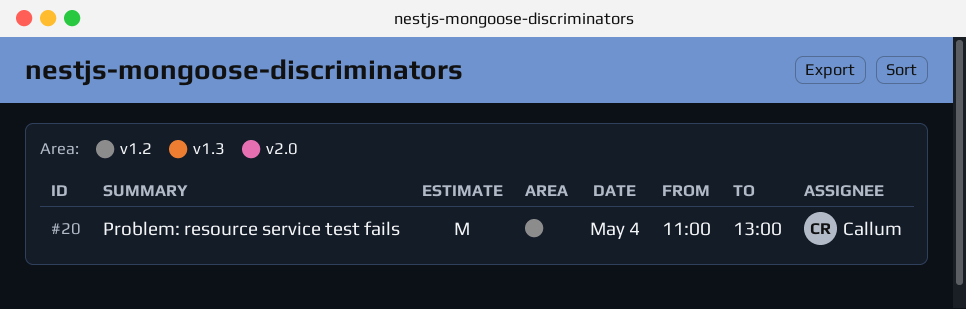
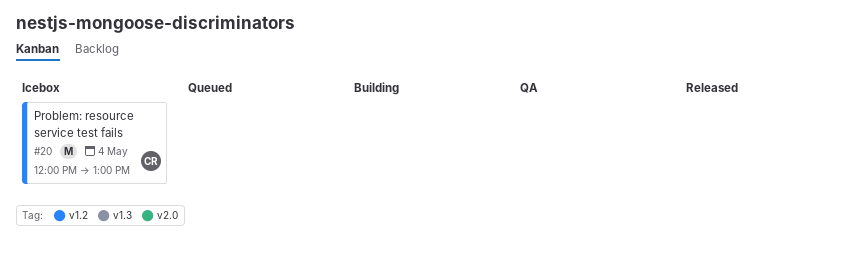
#20, begins: 11:00 -> 12:00

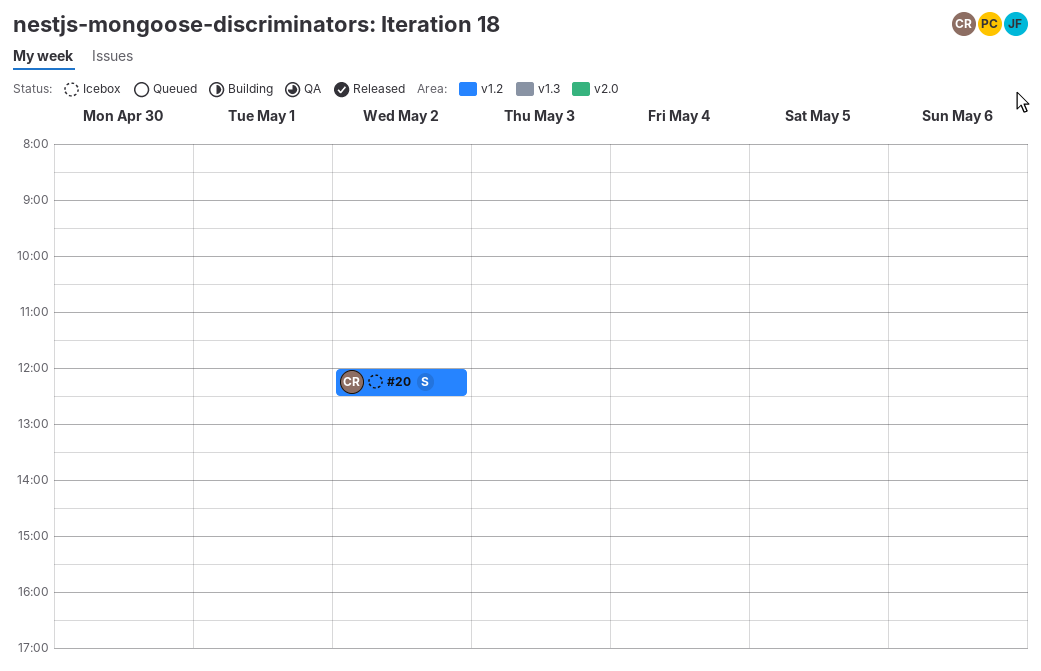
#20, estimate: M -> S
#20, day: May 4 -> May 2
#20, ends: 13:00 -> 12:30

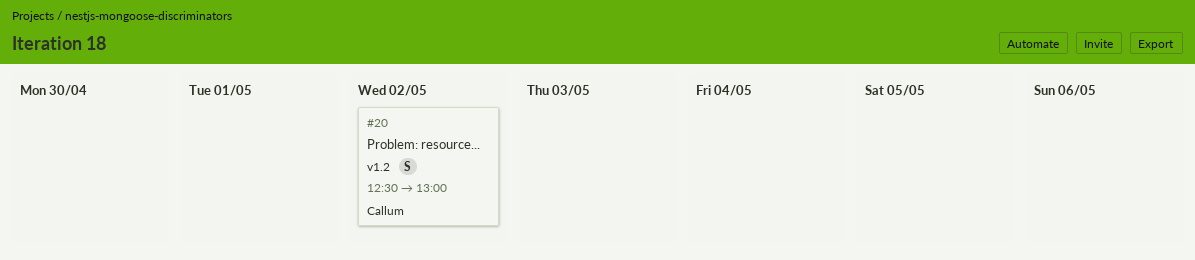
#20, begins: 12:00 -> 12:30
#20, ends: 12:30 -> 13:00

